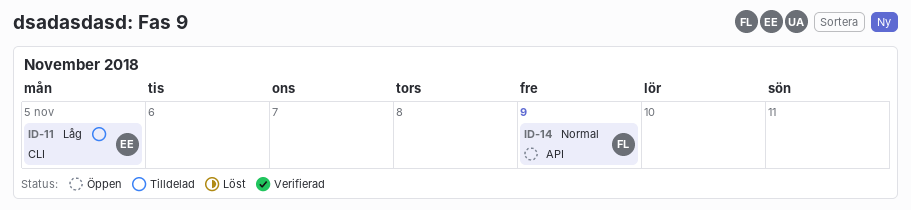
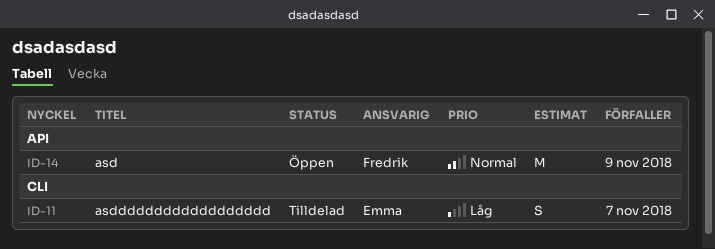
ID-11, due: Nov 5 -> Nov 7

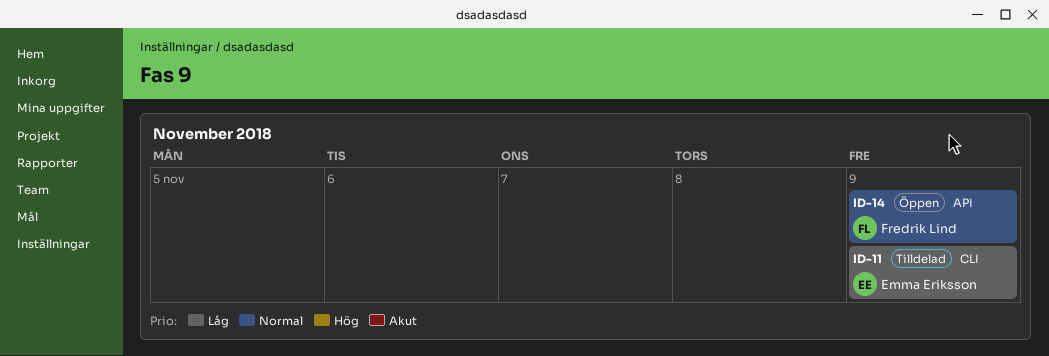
ID-11, due: Nov 7 -> Nov 9

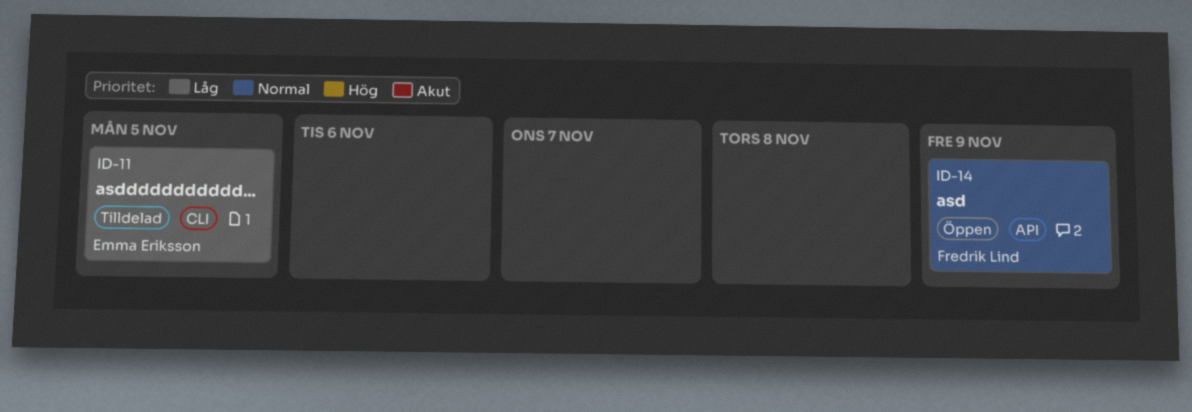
ID-11, due: Nov 9 -> Nov 5

